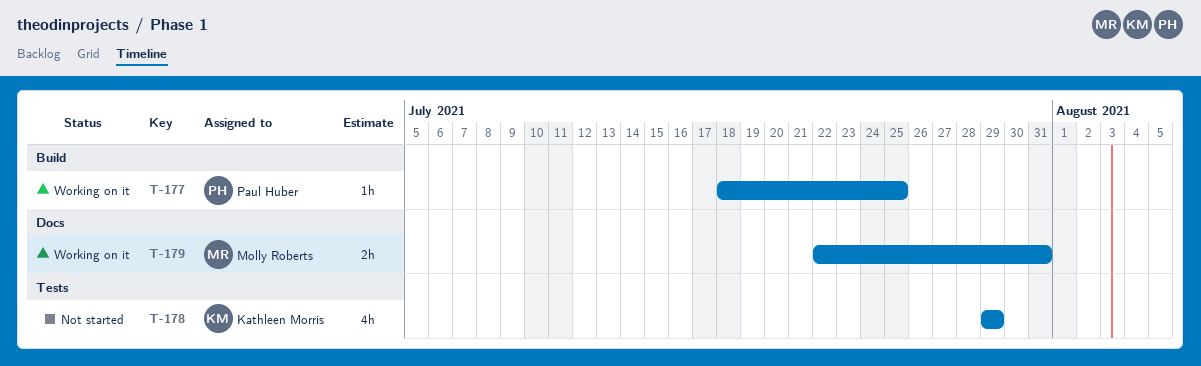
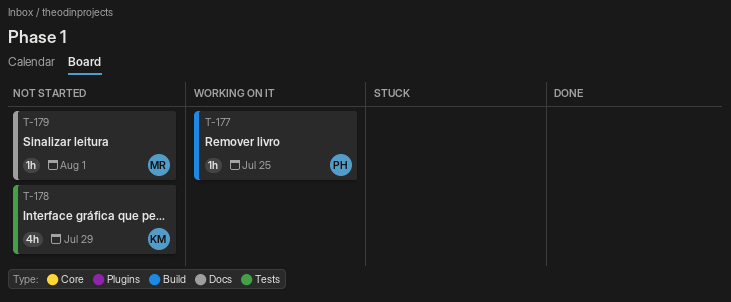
T-179, status: Working on it -> Not started
T-179, estimate: 2h -> 1h
T-179, due: Jul 31 -> Aug 1

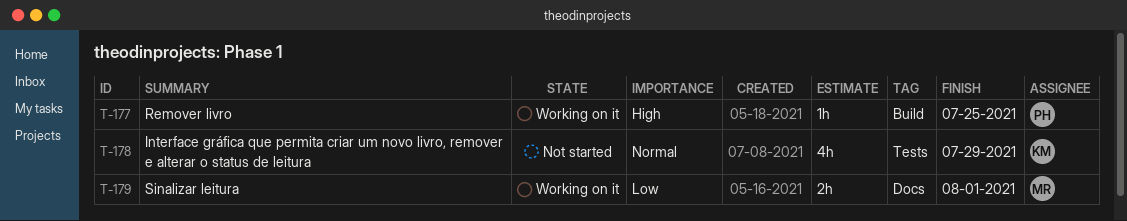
T-179, status: Not started -> Working on it
T-179, estimate: 1h -> 2h

